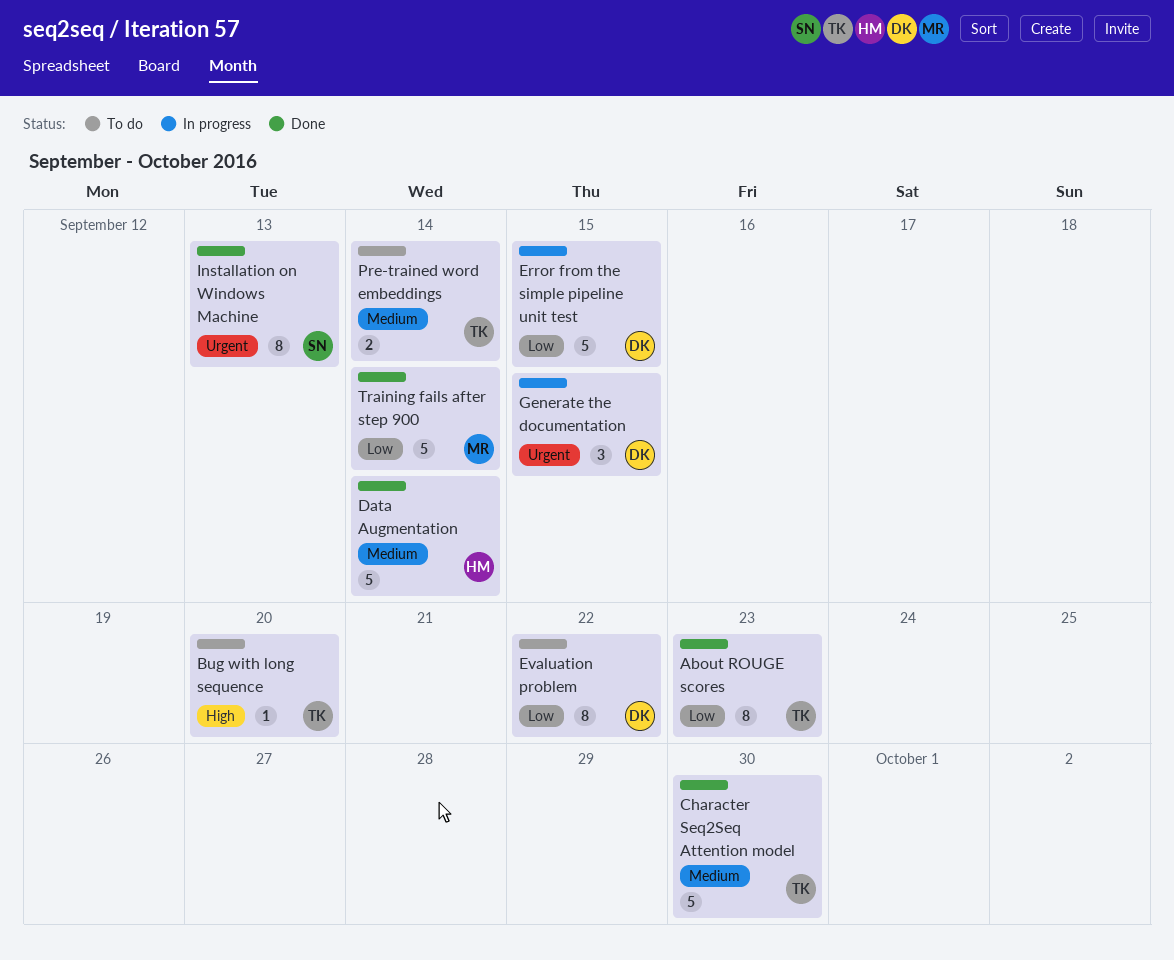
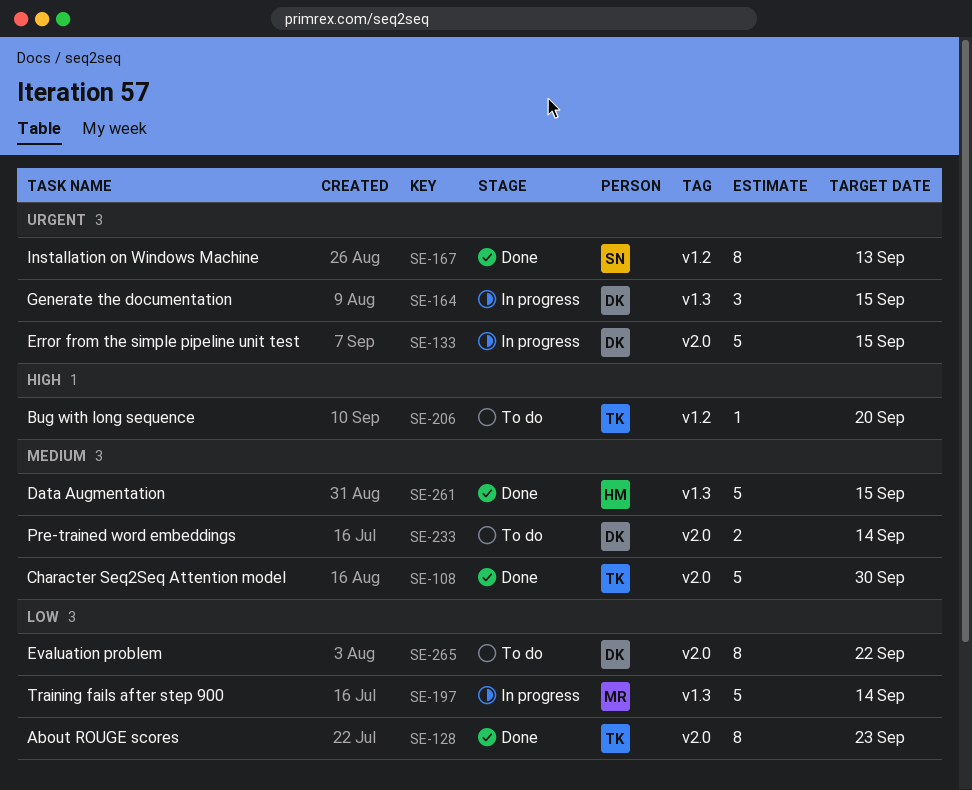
Data Augmentation, due: Sep 14 -> Sep 15
Error from the simple pipeline unit test, priority: Low -> Urgent
Pre-trained word embeddings, owner: TK -> DK
Training fails after step 900, status: Done -> In progress

